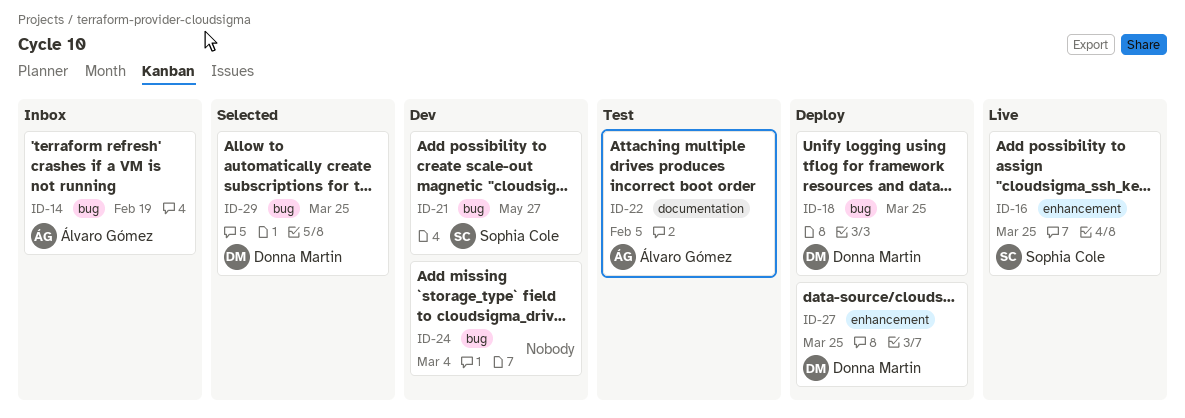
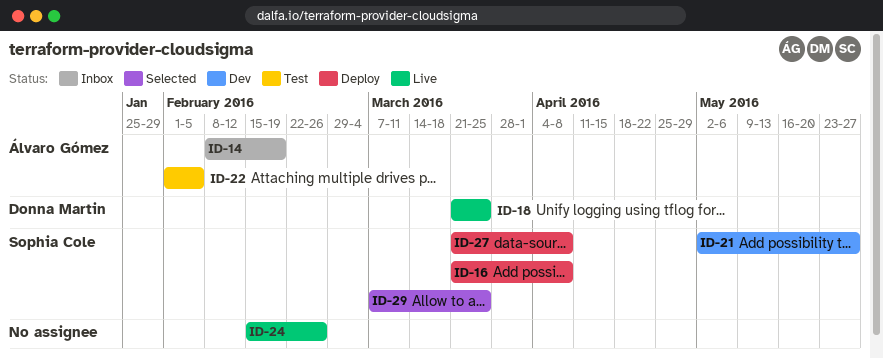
ID-16, status: Live -> Deploy
ID-16, due: Mar 25 -> Apr 8
ID-18, status: Deploy -> Live
ID-24, status: Dev -> Live
ID-24, due: Mar 4 -> Feb 26
ID-27, owner: Donna Martin -> Sophia Cole
ID-27, due: Mar 25 -> Apr 8
ID-29, owner: Donna Martin -> Sophia Cole

